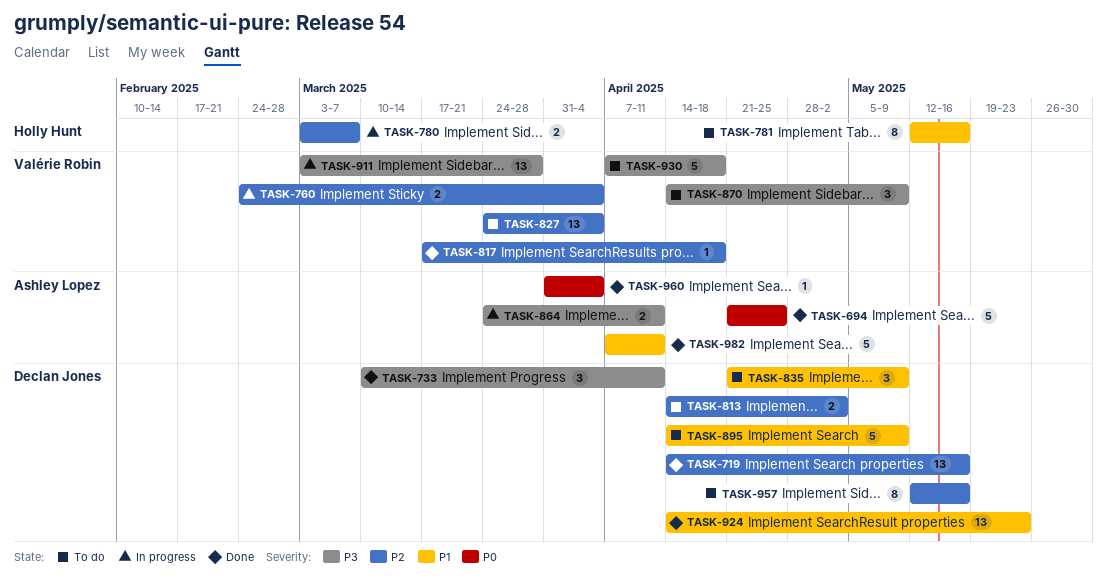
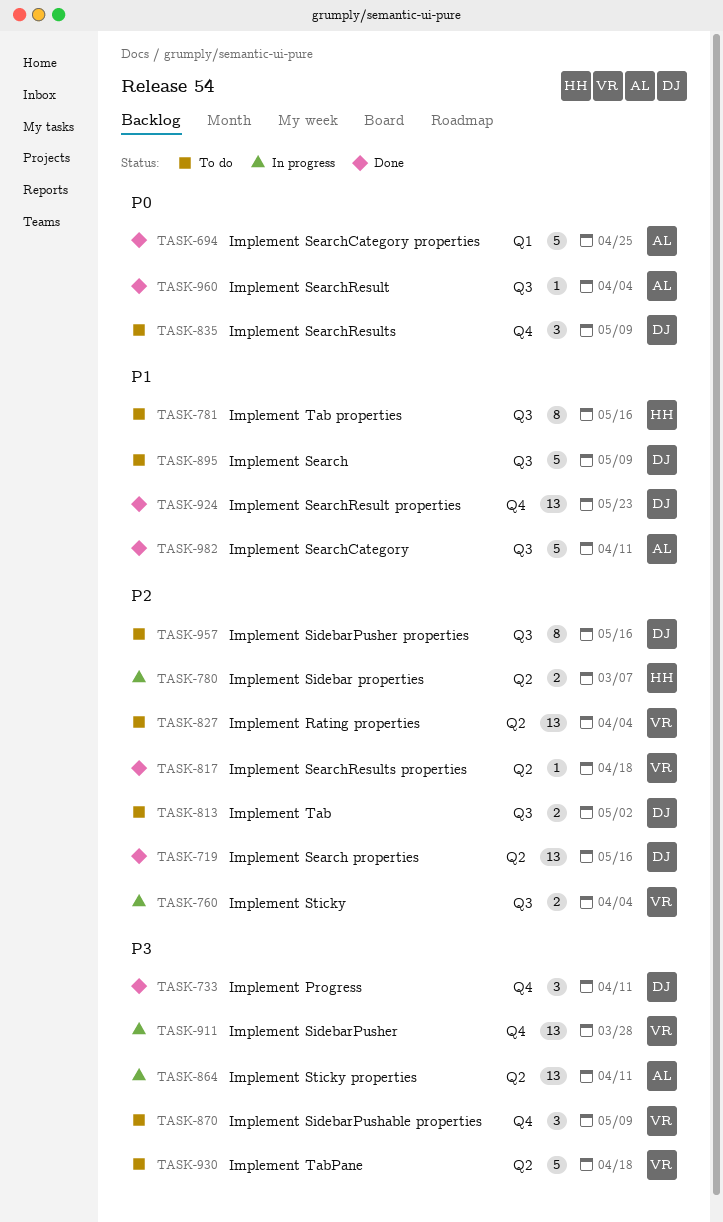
TASK-835, priority: P1 -> P0
TASK-864, estimate: 2 -> 13

